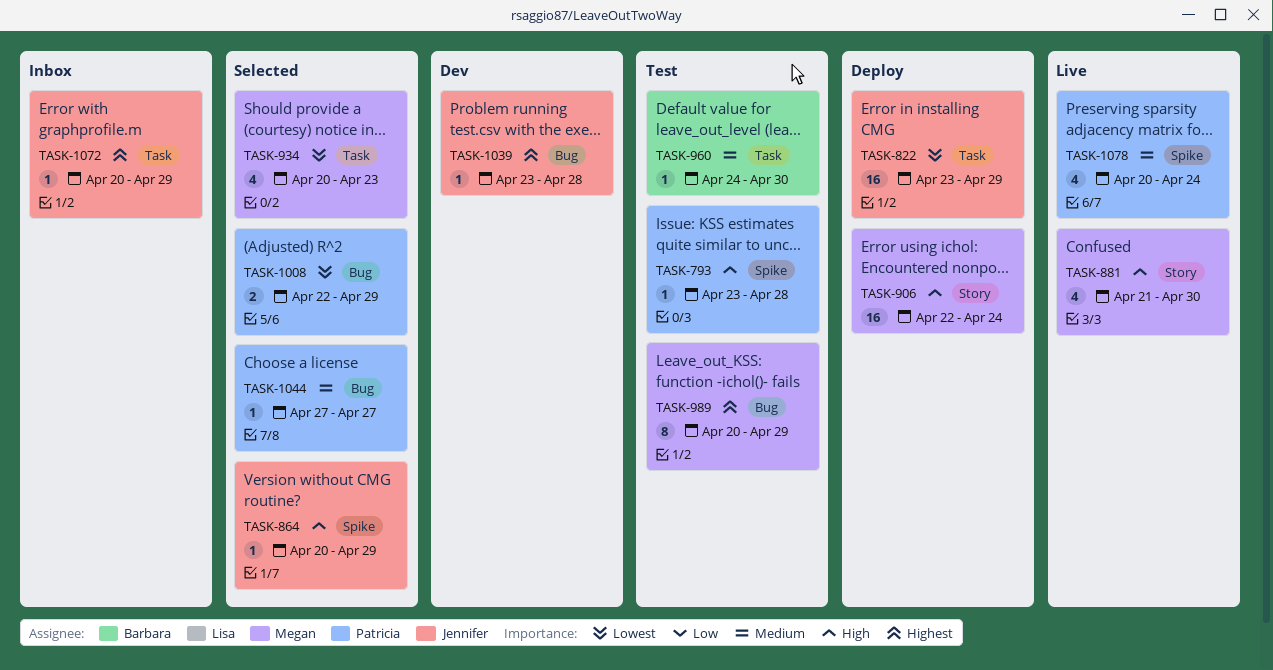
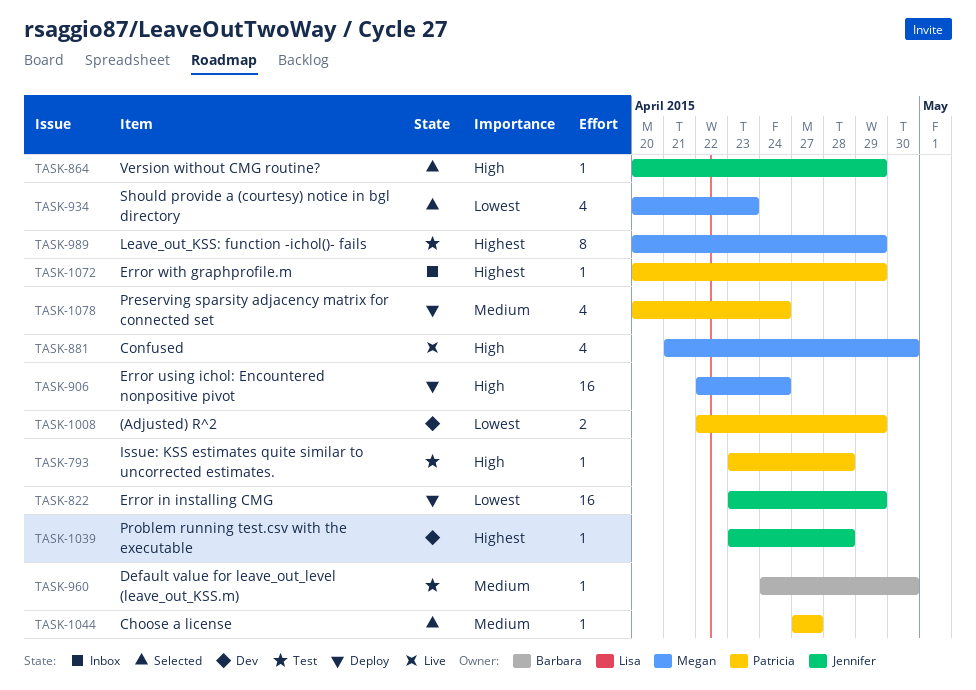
TASK-1008, status: Selected -> Dev
TASK-1072, owner: Jennifer -> Patricia
TASK-1078, status: Live -> Deploy

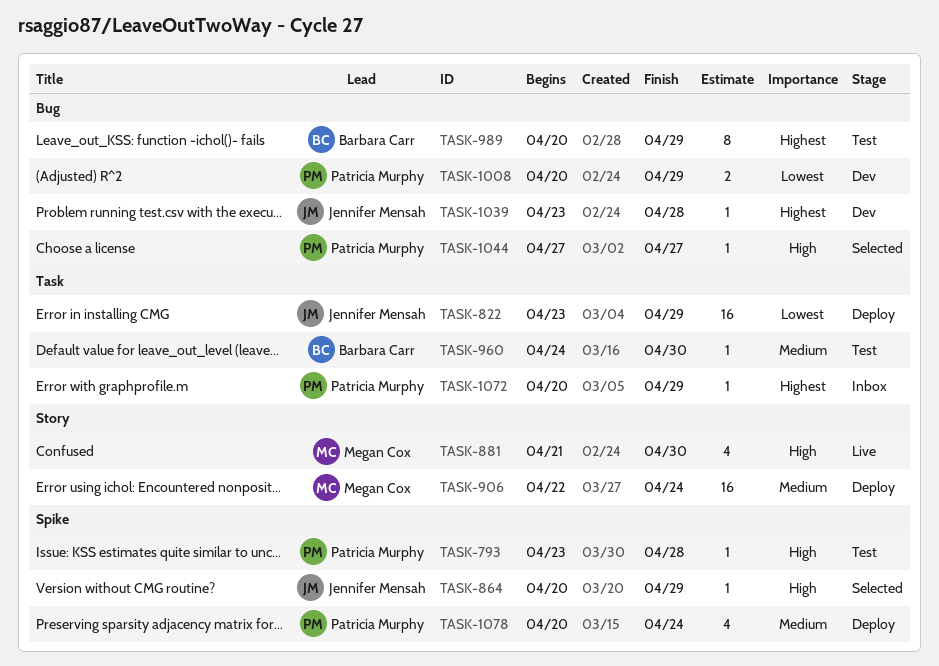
TASK-906, priority: High -> Medium
TASK-934: present -> none
TASK-989, owner: Megan Cox -> Barbara Carr
TASK-1008, start: Apr 22 -> Apr 20
TASK-1044, priority: Medium -> High

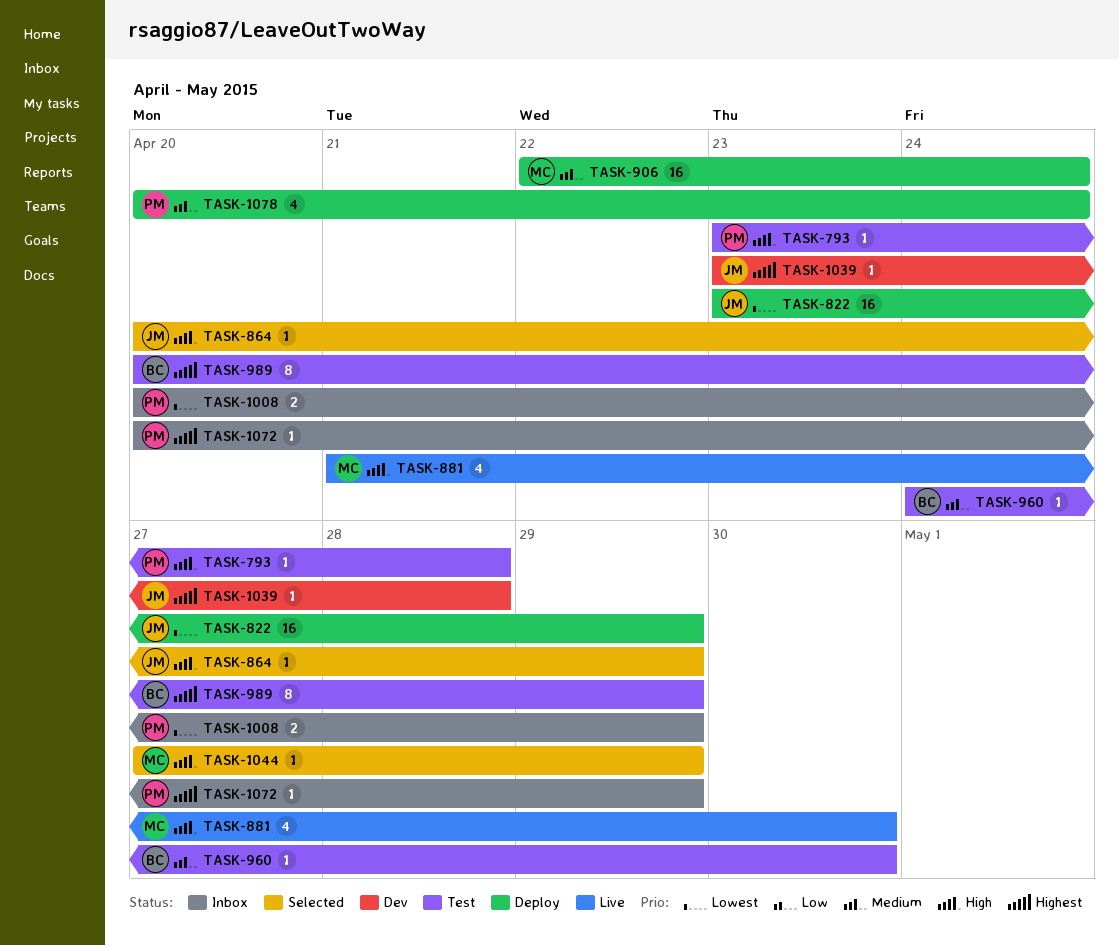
TASK-1008, status: Dev -> Inbox
TASK-1044, owner: Patricia Murphy -> Megan Cox
TASK-1044, due: Apr 27 -> Apr 29

